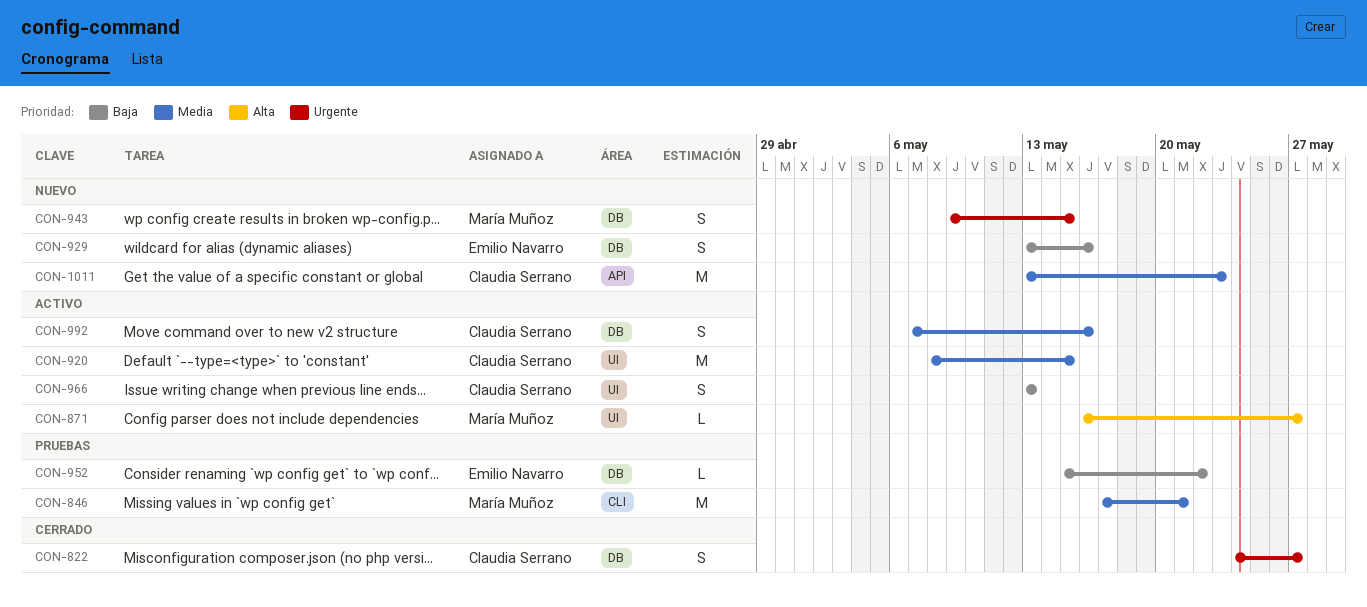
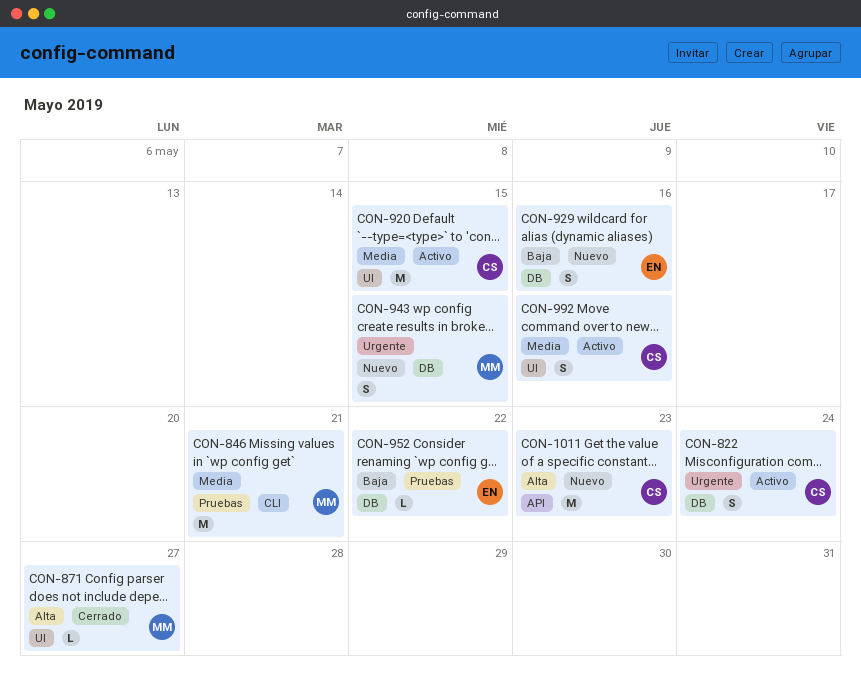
CON-822, status: Cerrado -> Activo
CON-822, due: May 27 -> May 24
CON-871, status: Activo -> Cerrado
CON-966: present -> none
CON-992, label: DB -> UI
CON-1011, priority: Media -> Alta

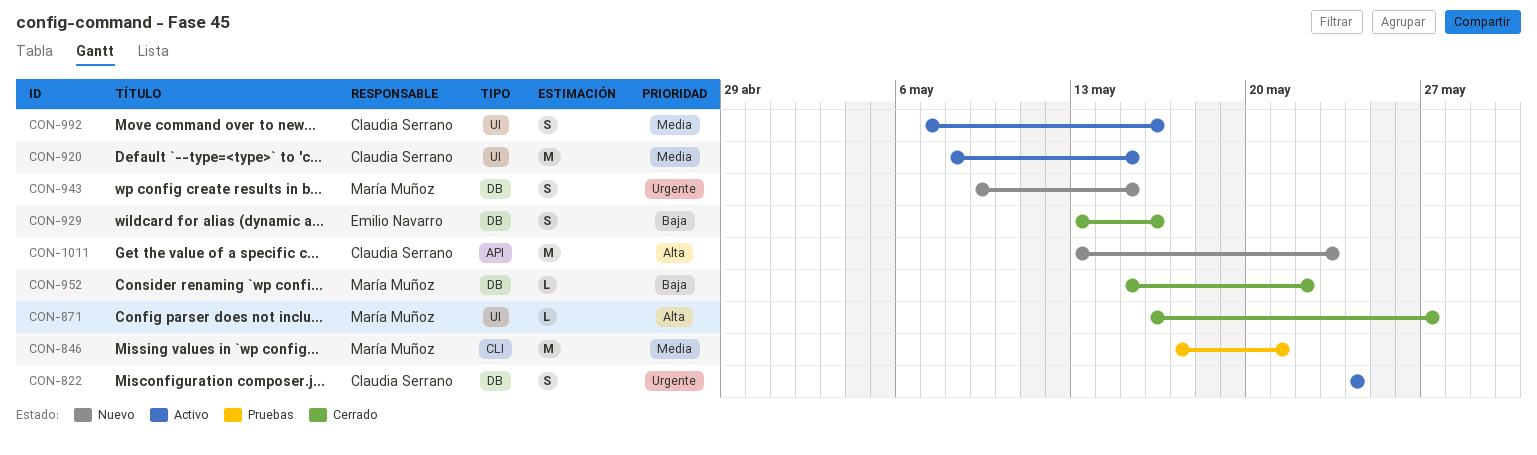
CON-929, status: Nuevo -> Cerrado
CON-952, status: Pruebas -> Cerrado
CON-952, owner: Emilio Navarro -> María Muñoz

